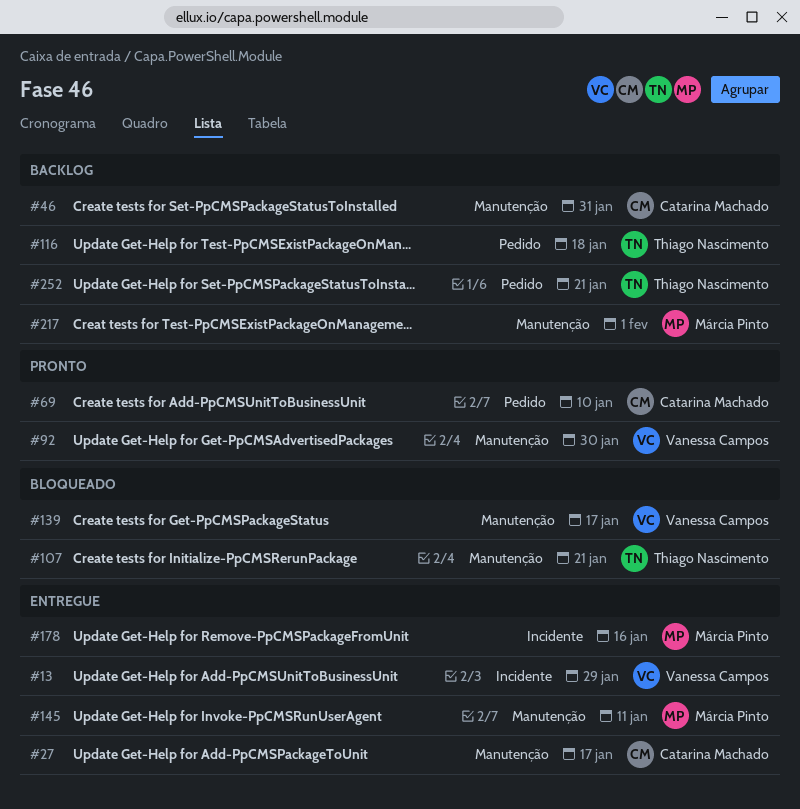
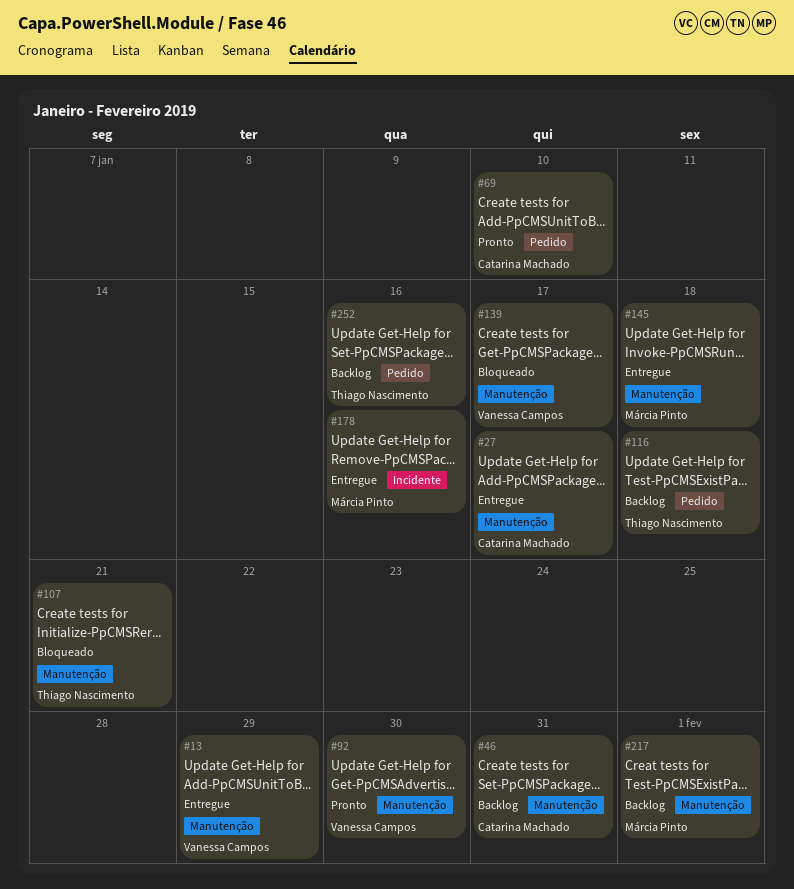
#13, label: Incidente -> Manutenção
#145, due: Jan 11 -> Jan 18
#252, due: Jan 21 -> Jan 16

